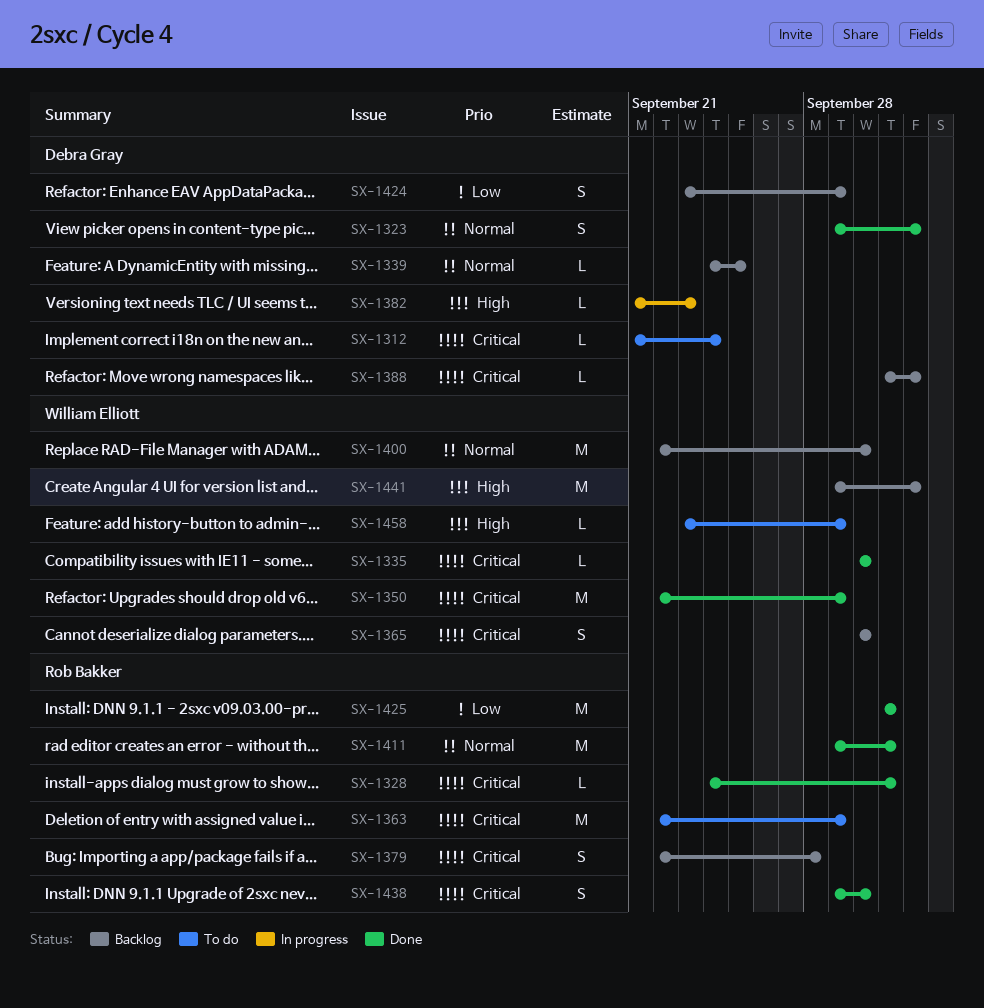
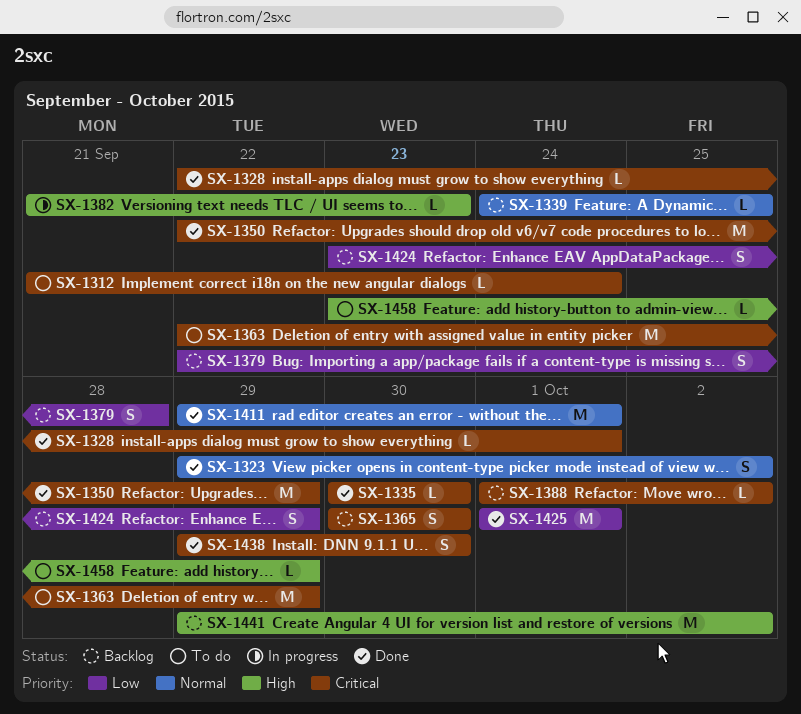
SX-1328, start: Sep 24 -> Sep 22
SX-1379, priority: Critical -> Low
SX-1400: present -> none

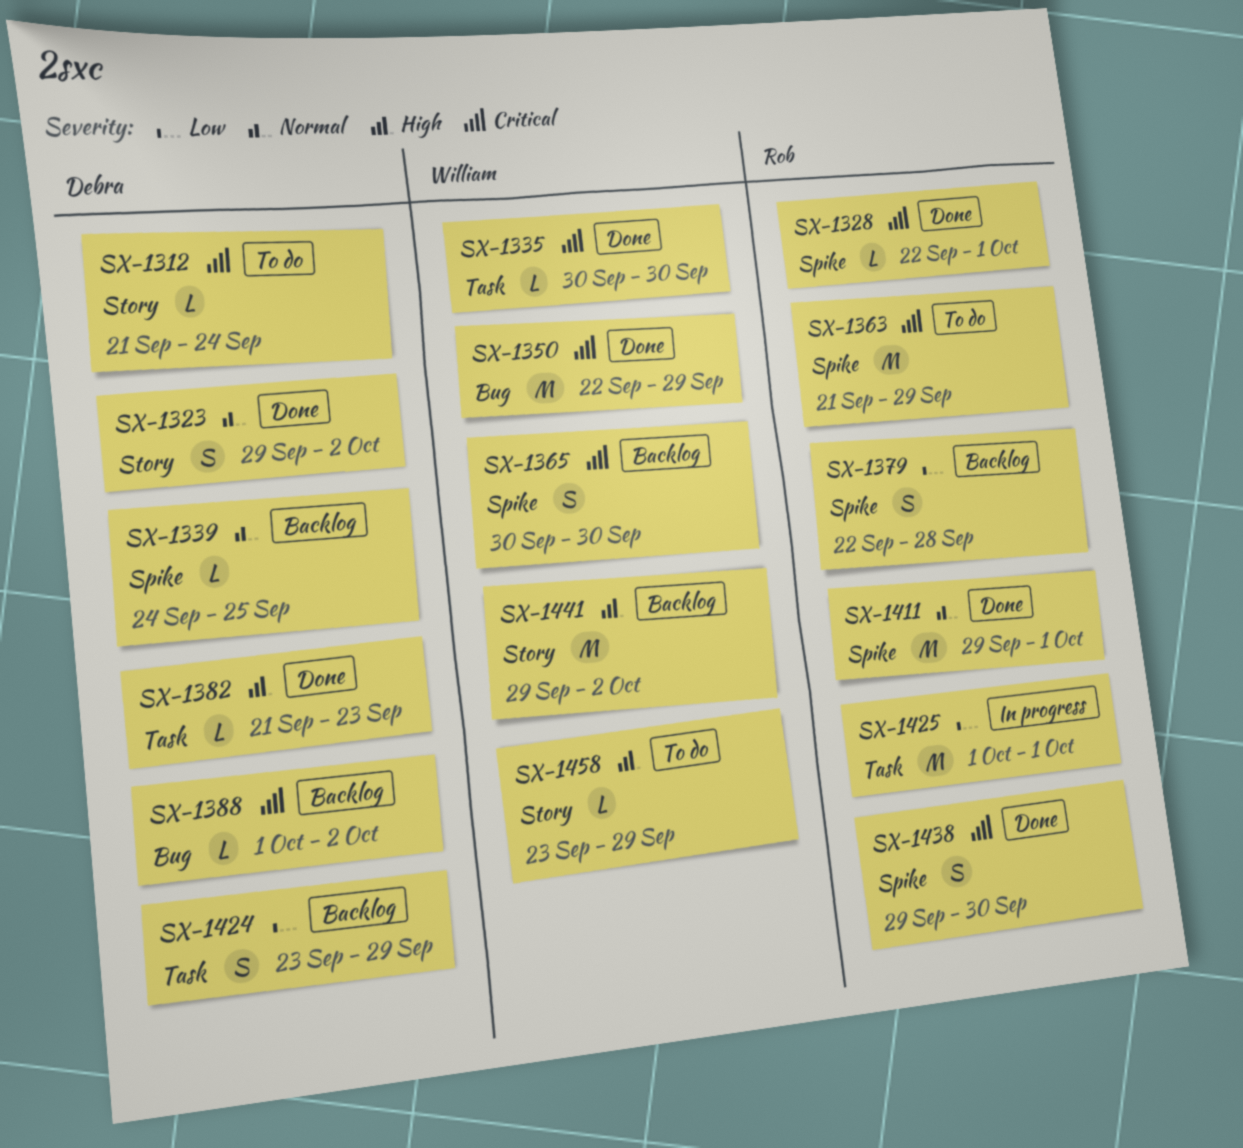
SX-1363, start: Sep 22 -> Sep 21
SX-1382, status: In progress -> Done
SX-1425, status: Done -> In progress

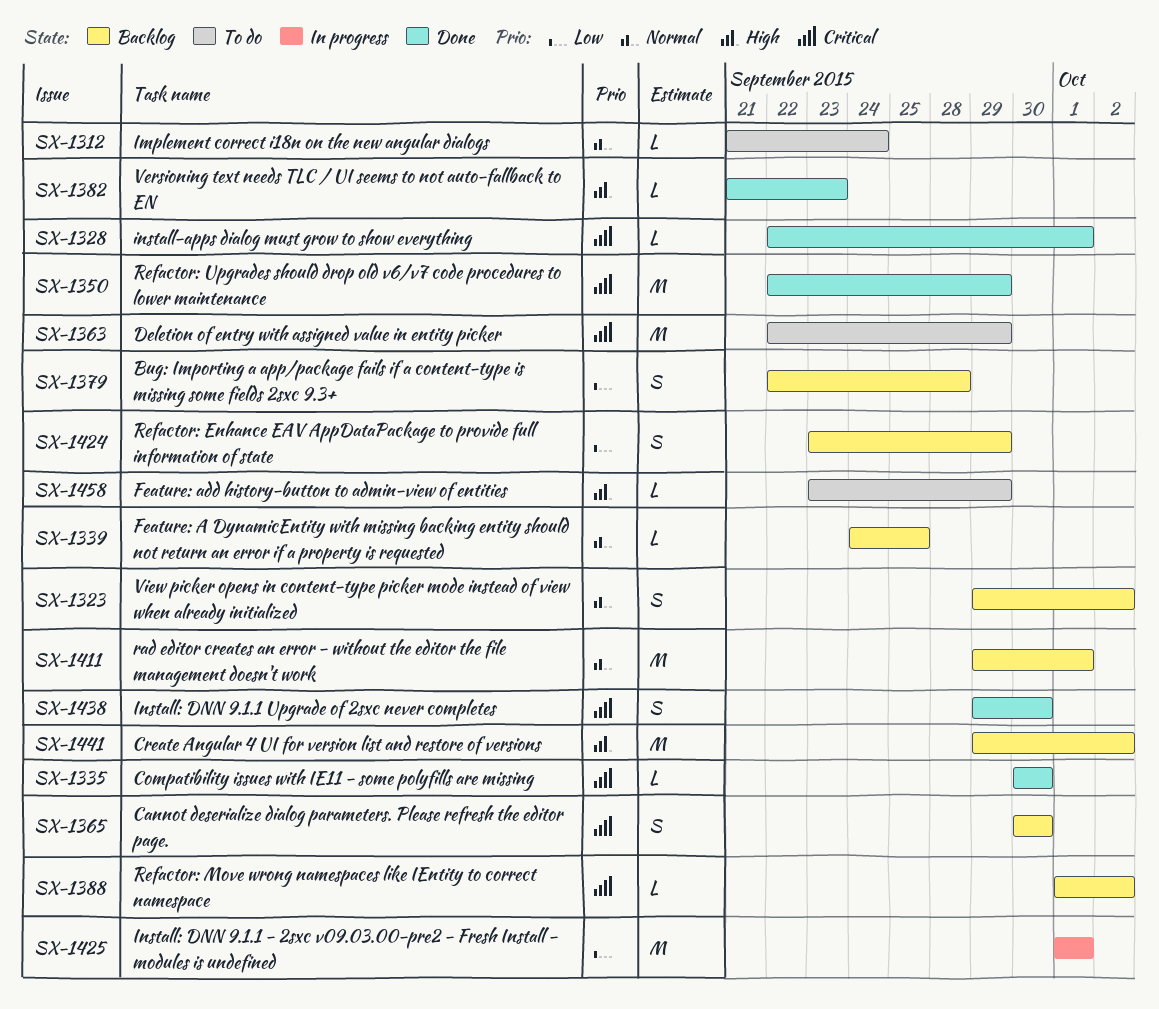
SX-1312, priority: Critical -> Normal
SX-1323, status: Done -> Backlog
SX-1363, start: Sep 21 -> Sep 22
SX-1411, status: Done -> Backlog

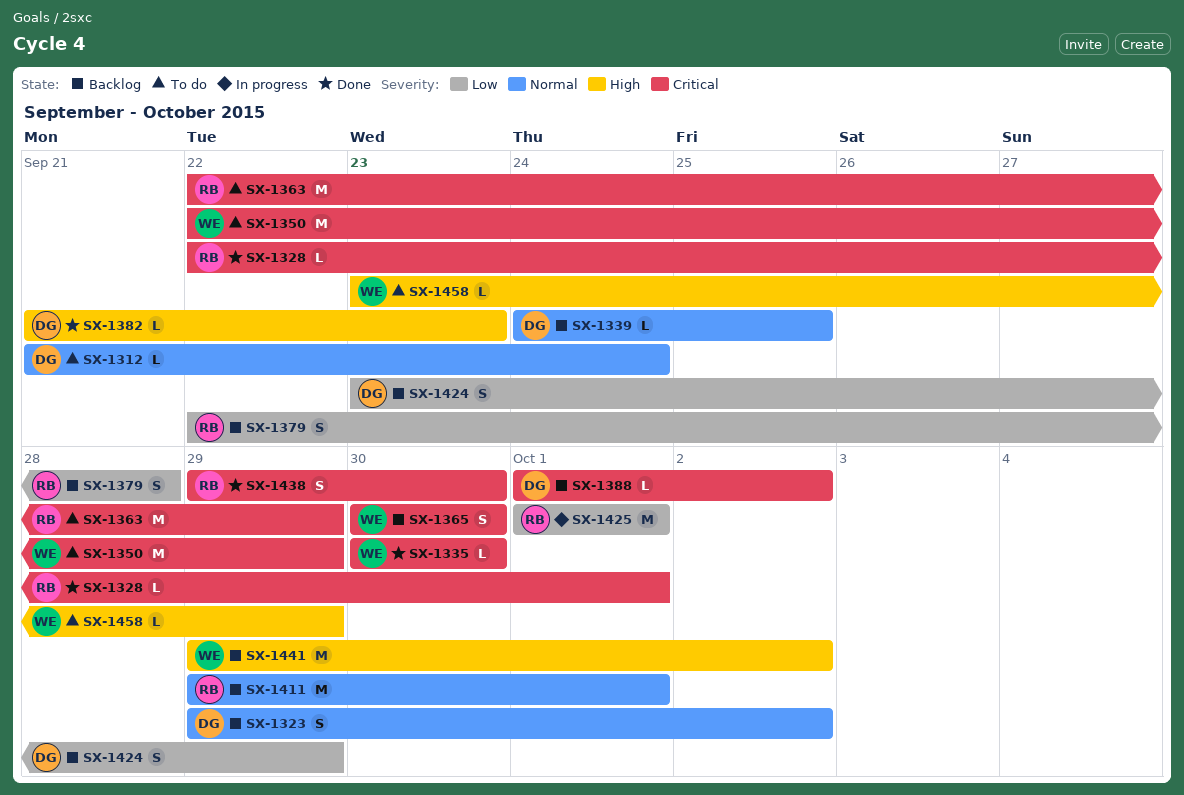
SX-1350, status: Done -> To do

